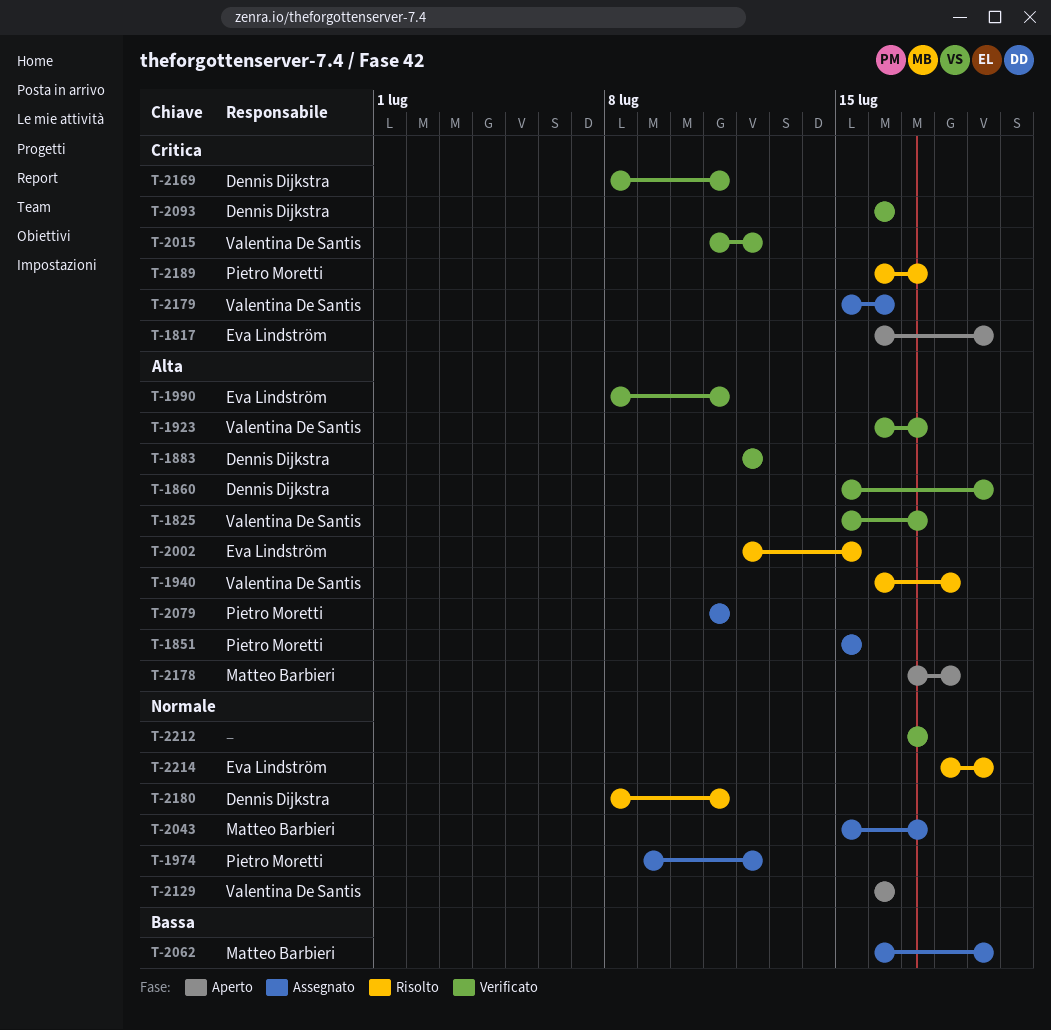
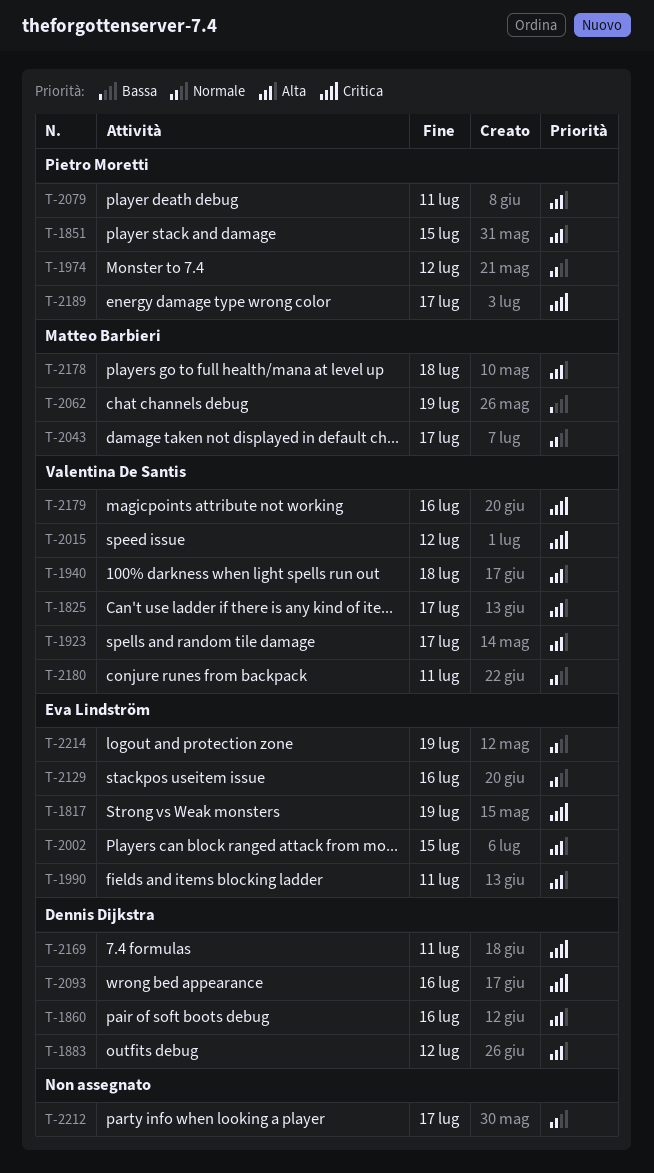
T-1860, due: Jul 19 -> Jul 16
T-2129, owner: Valentina De Santis -> Eva Lindström
T-2180, owner: Dennis Dijkstra -> Valentina De Santis

